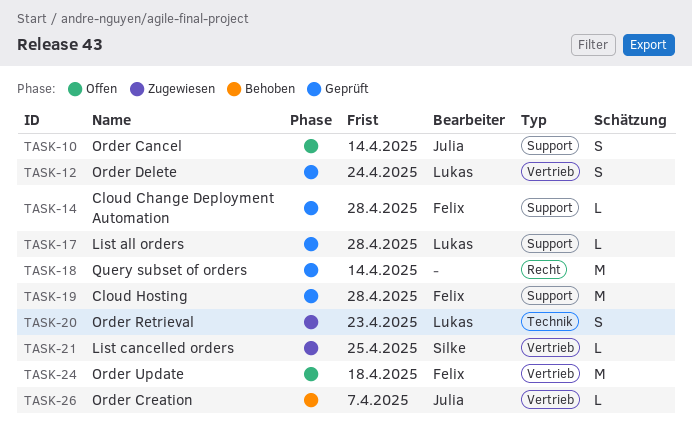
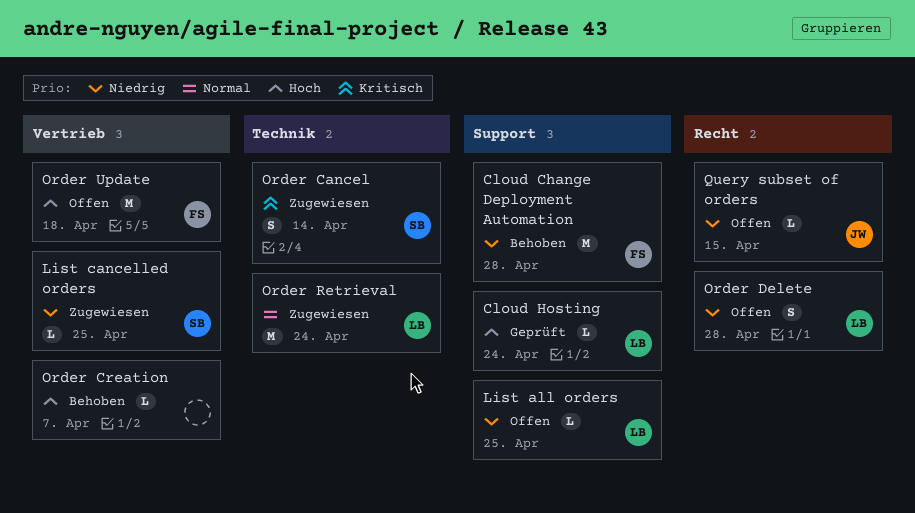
Cloud Change Deployment Automation, status: Geprüft -> Behoben
Cloud Change Deployment Automation, estimate: L -> M
Cloud Hosting, owner: Felix -> Lukas
Cloud Hosting, estimate: M -> L
Cloud Hosting, due: Apr 28 -> Apr 24
List all orders, status: Geprüft -> Offen
List all orders, due: Apr 28 -> Apr 25
Order Cancel, status: Offen -> Zugewiesen
Order Cancel, owner: Julia -> Silke
Order Cancel, label: Support -> Technik
Order Creation, owner: Julia -> none
Order Delete, status: Geprüft -> Offen
Order Delete, label: Vertrieb -> Recht
Order Delete, due: Apr 24 -> Apr 28
Order Retrieval, estimate: S -> M
Order Retrieval, due: Apr 23 -> Apr 24
Query subset of orders, status: Geprüft -> Offen
Query subset of orders, owner: none -> Julia
Query subset of orders, estimate: M -> L
Query subset of orders, due: Apr 14 -> Apr 15

